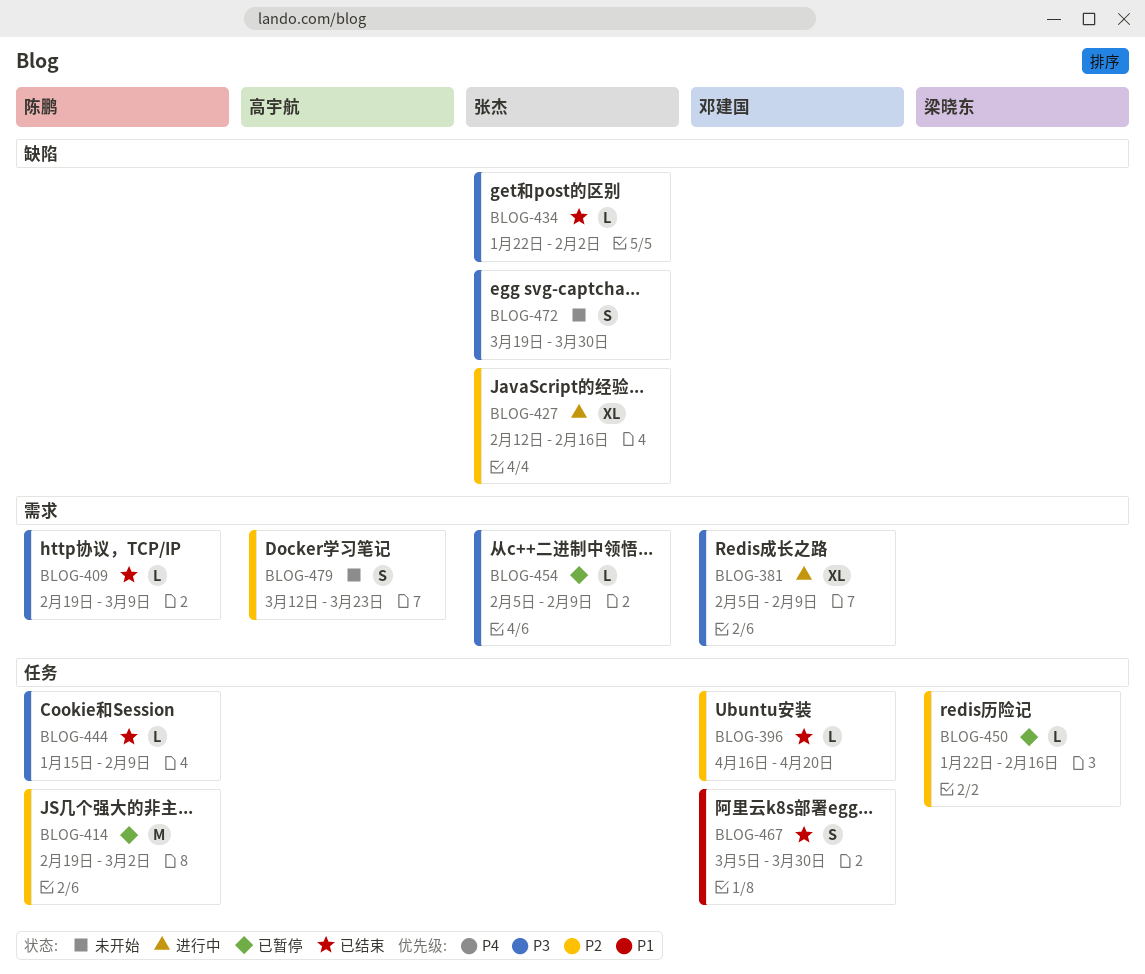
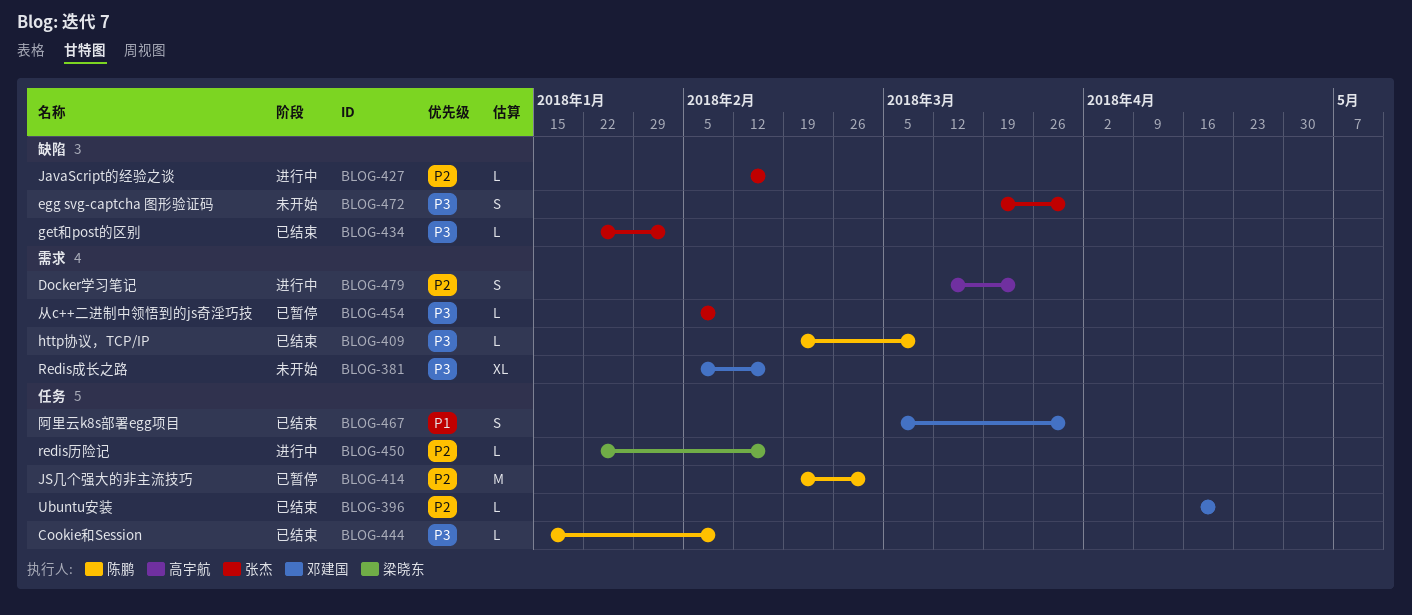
BLOG-381, status: 进行中 -> 未开始
BLOG-381, due: Feb 9 -> Feb 16
BLOG-427, estimate: XL -> L
BLOG-450, status: 已暂停 -> 进行中
BLOG-479, status: 未开始 -> 进行中

